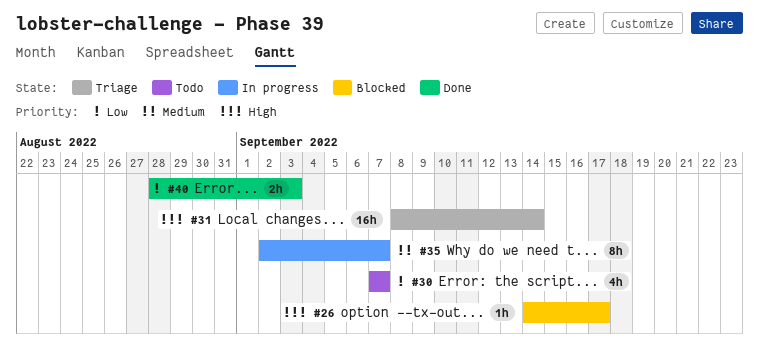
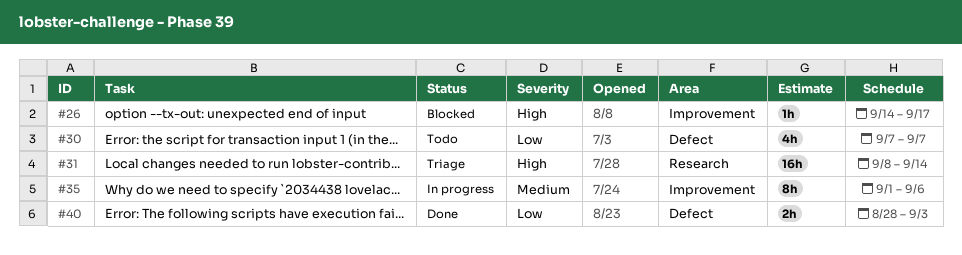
#35, start: Sep 2 -> Sep 1
#35, due: Sep 7 -> Sep 6

